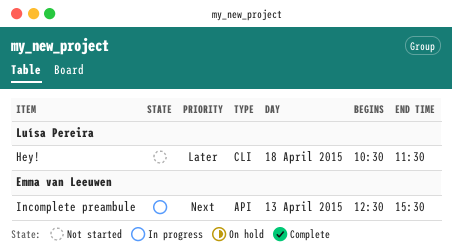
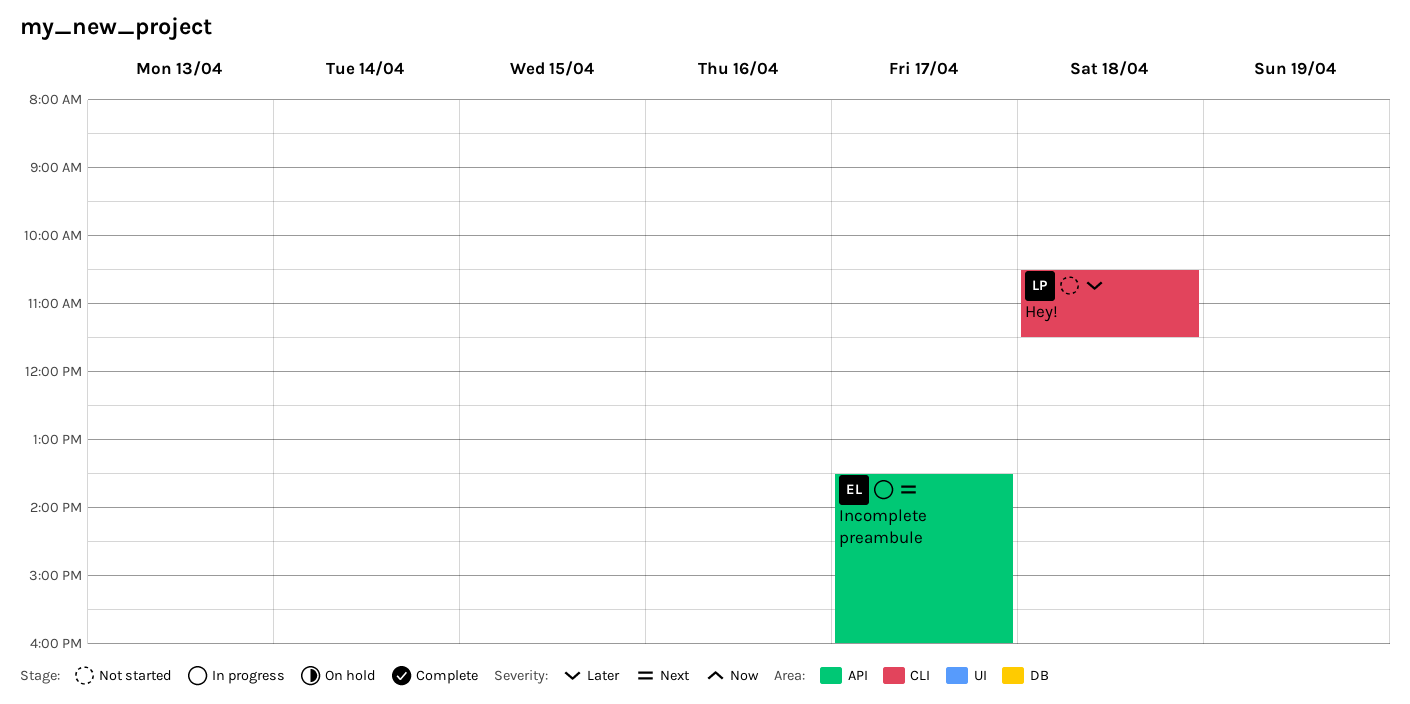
Incomplete preambule, day: Apr 13 -> Apr 17
Incomplete preambule, begins: 12:30 -> 13:30
Incomplete preambule, ends: 15:30 -> 16:00

